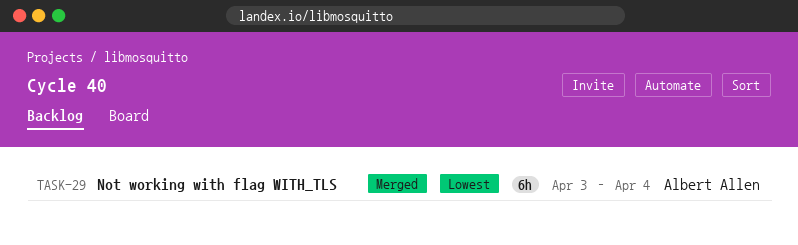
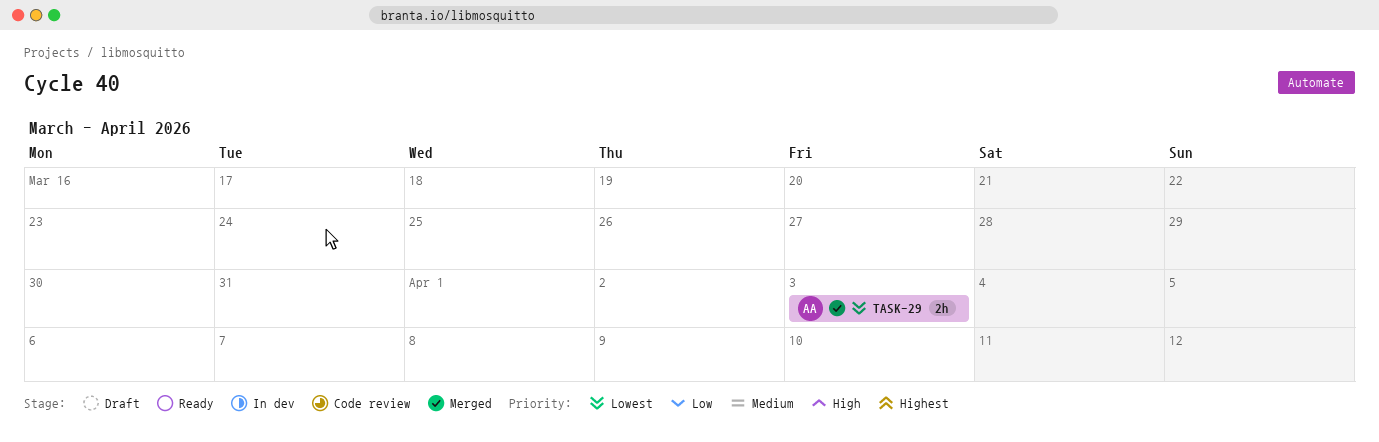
TASK-29, estimate: 6h -> 2h
TASK-29, due: Apr 4 -> Apr 3

